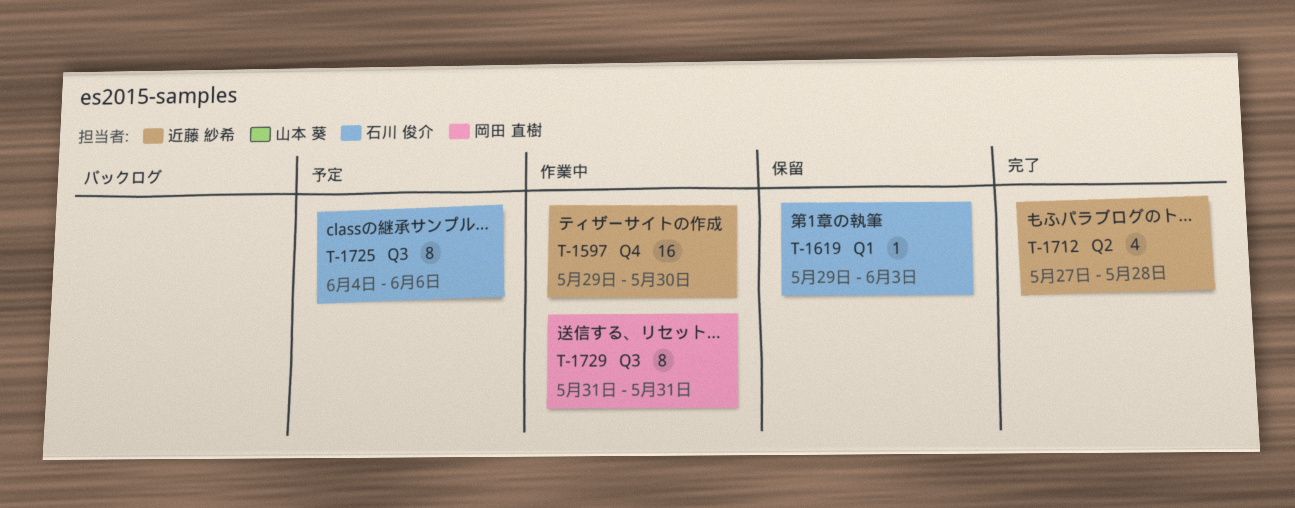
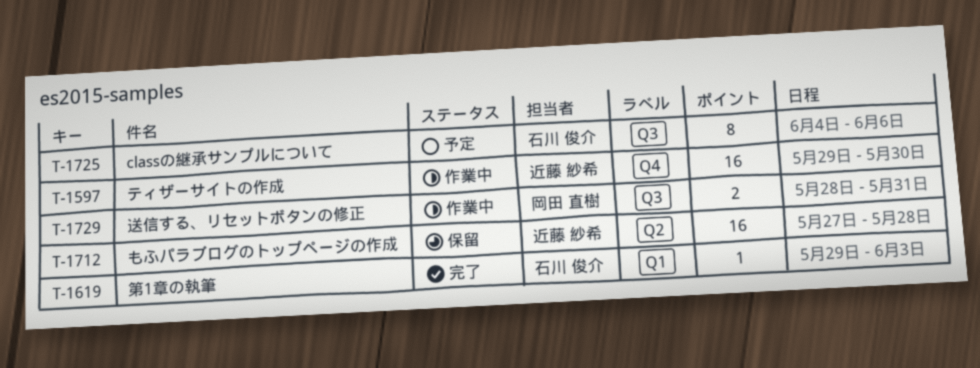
T-1619, status: 保留 -> 完了
T-1712, status: 完了 -> 保留
T-1712, estimate: 4 -> 16
T-1729, estimate: 8 -> 2
T-1729, start: May 31 -> May 28

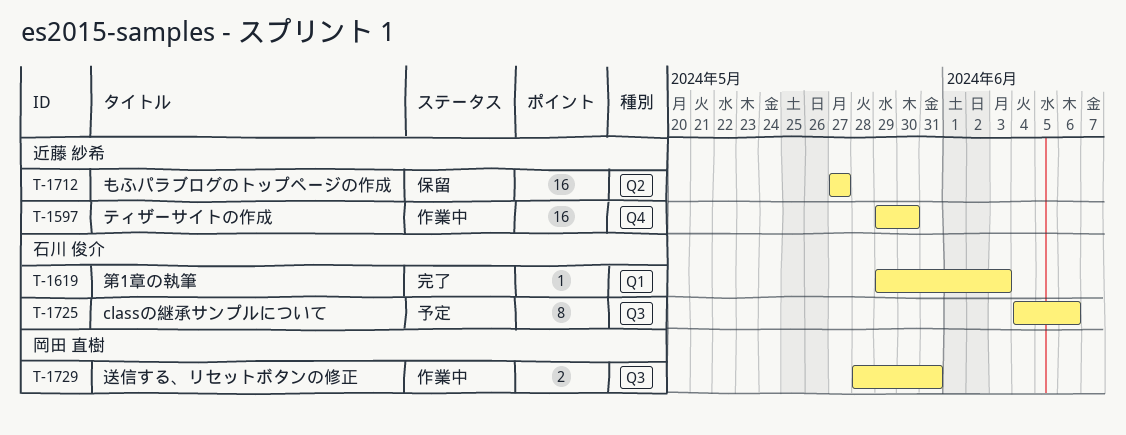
T-1712, due: May 28 -> May 27

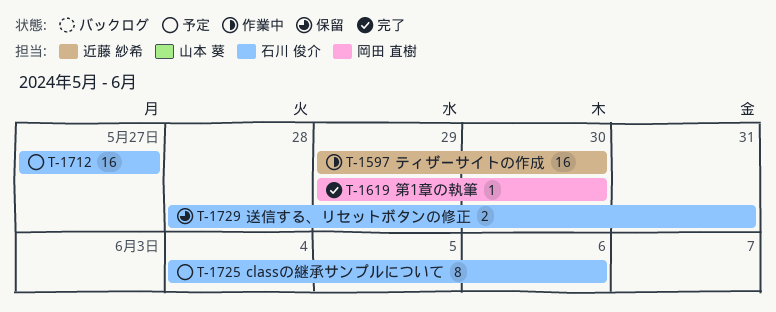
T-1619, owner: 石川 俊介 -> 岡田 直樹
T-1619, due: Jun 3 -> May 30
T-1712, status: 保留 -> 予定
T-1712, owner: 近藤 紗希 -> 石川 俊介
T-1729, status: 作業中 -> 保留
T-1729, owner: 岡田 直樹 -> 石川 俊介

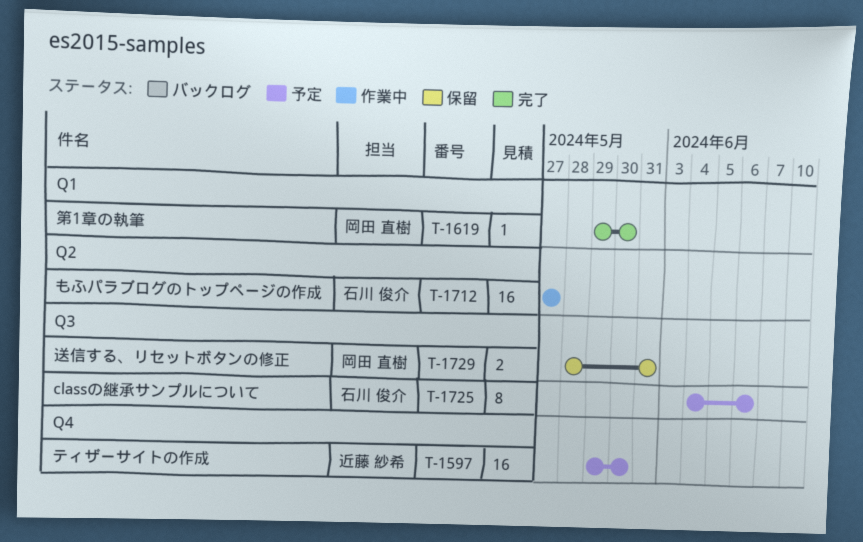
T-1597, status: 作業中 -> 予定
T-1712, status: 予定 -> 作業中
T-1729, owner: 石川 俊介 -> 岡田 直樹

